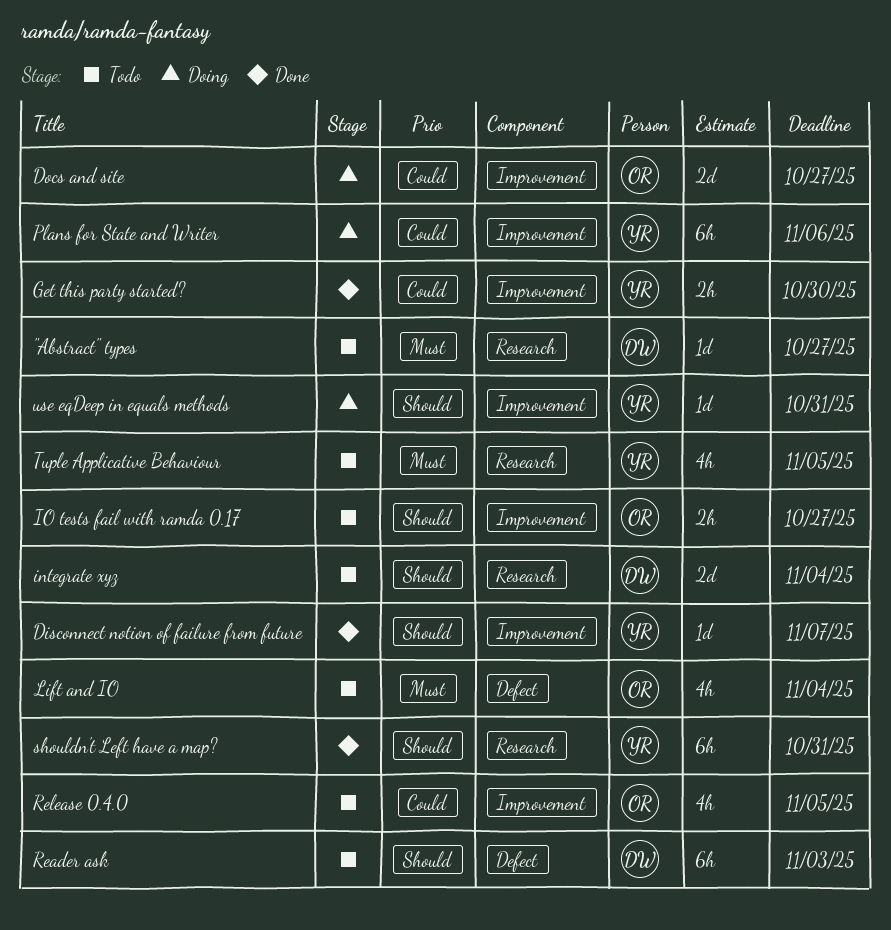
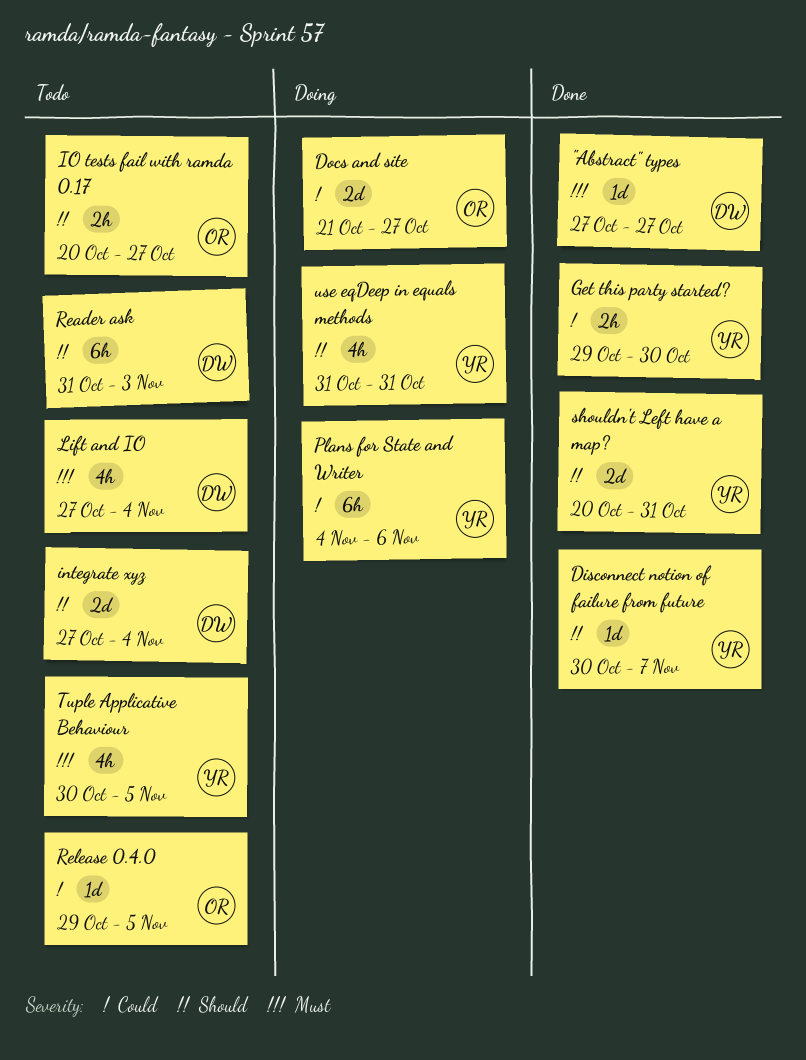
"Abstract" types, status: Todo -> Done
Lift and IO, owner: OR -> DW
Release 0.4.0, estimate: 4h -> 1d
shouldn't Left have a map?, estimate: 6h -> 2d
use eqDeep in equals methods, estimate: 1d -> 4h

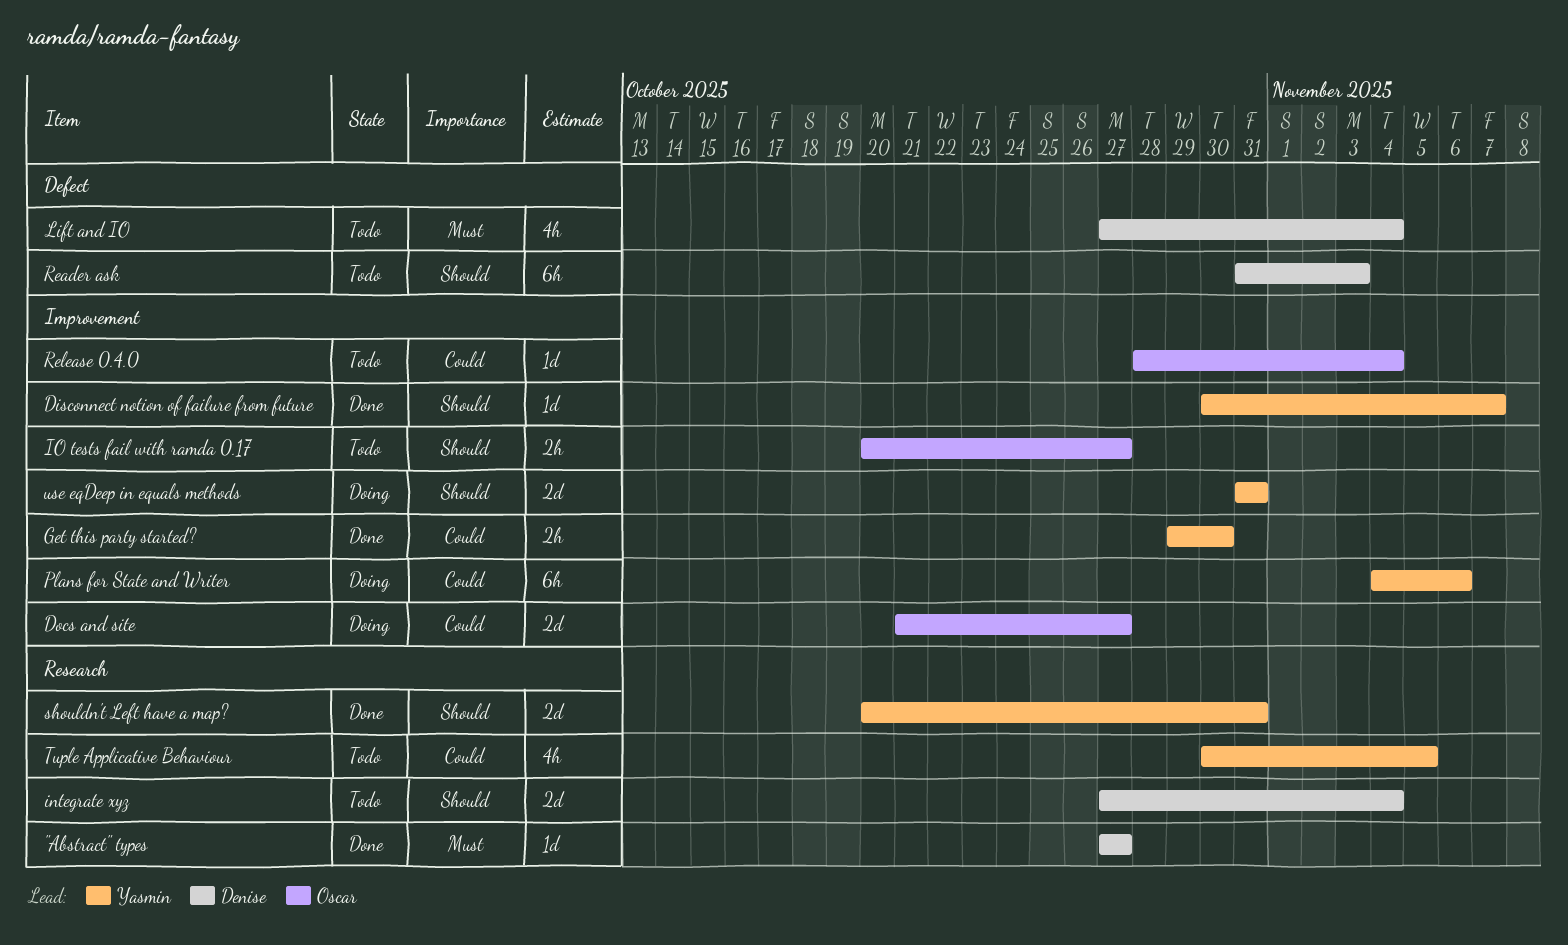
Release 0.4.0, start: Oct 29 -> Oct 28
Release 0.4.0, due: Nov 5 -> Nov 4
Tuple Applicative Behaviour, priority: Must -> Could
use eqDeep in equals methods, estimate: 4h -> 2d

